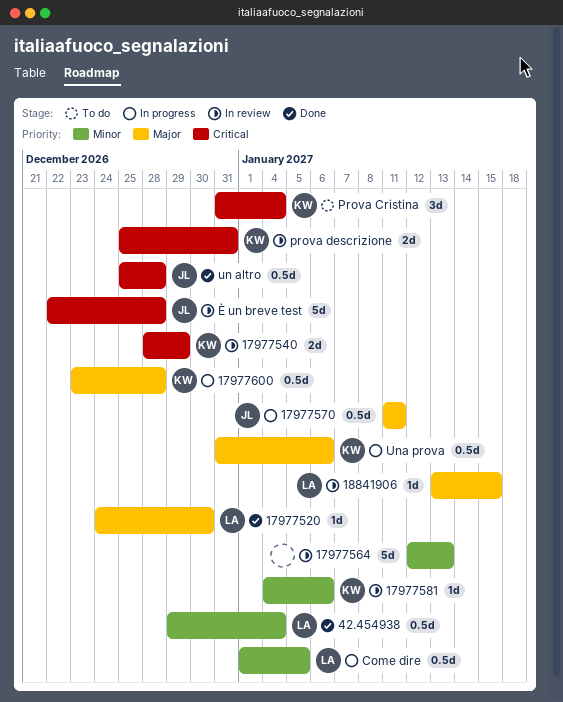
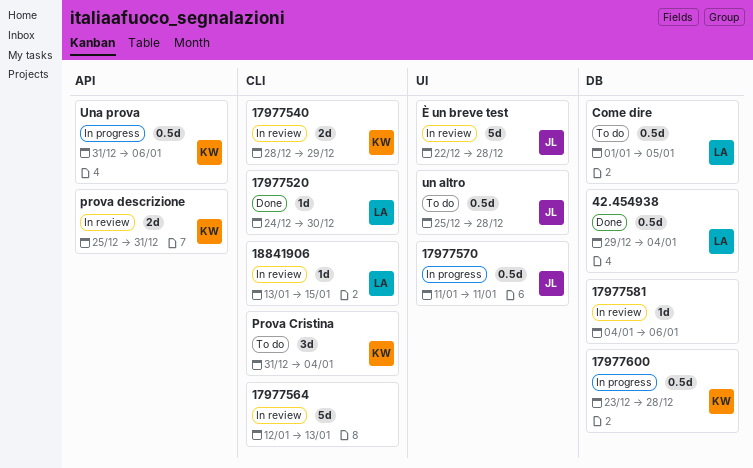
17977581, owner: KW -> none
Come dire, status: In progress -> To do
un altro, status: Done -> To do

